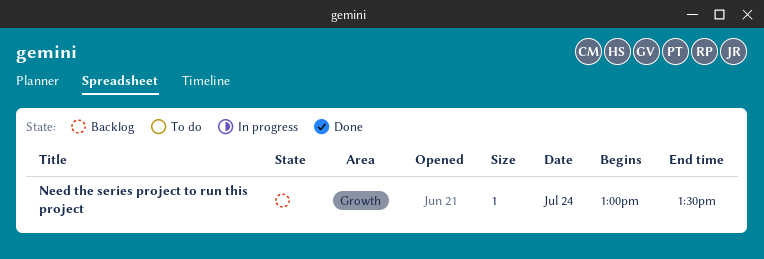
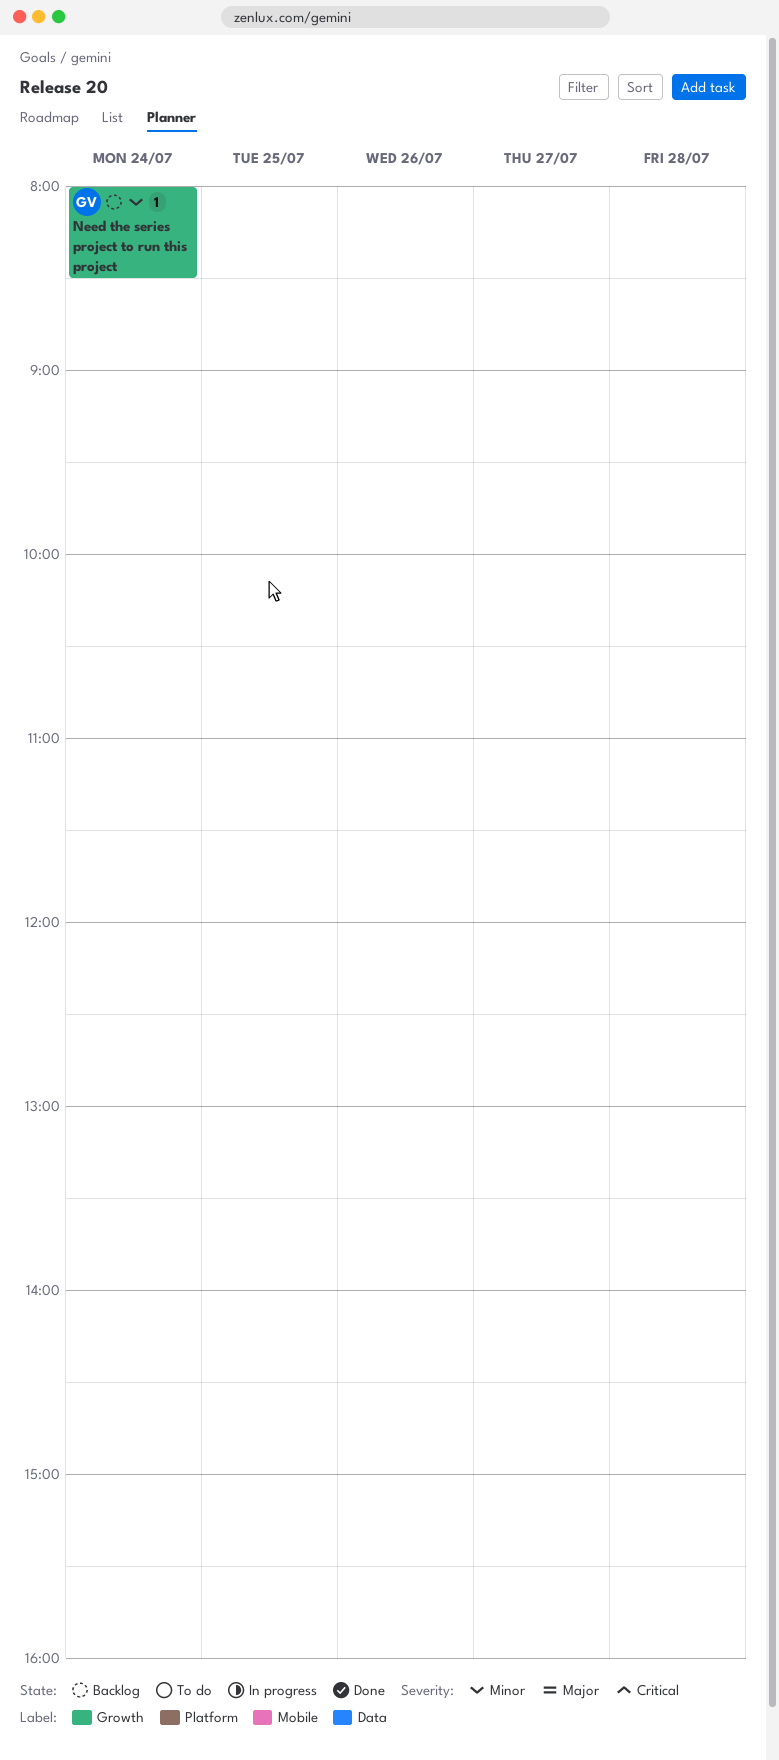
Need the series project to run this project, begins: 13:00 -> 08:00
Need the series project to run this project, ends: 13:30 -> 08:30

